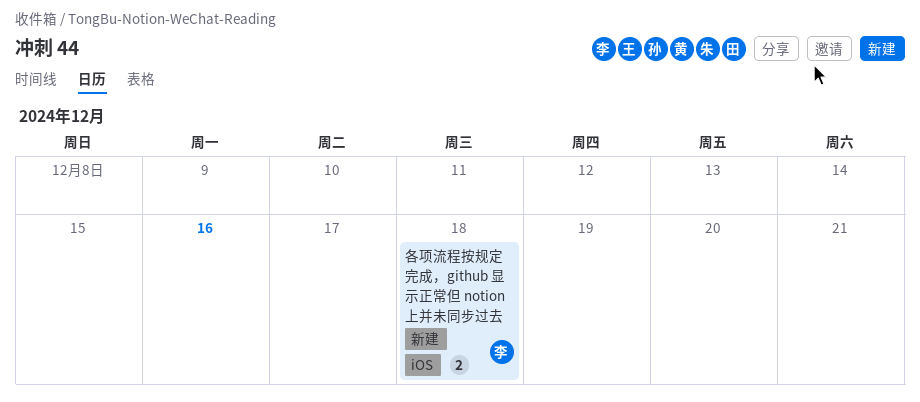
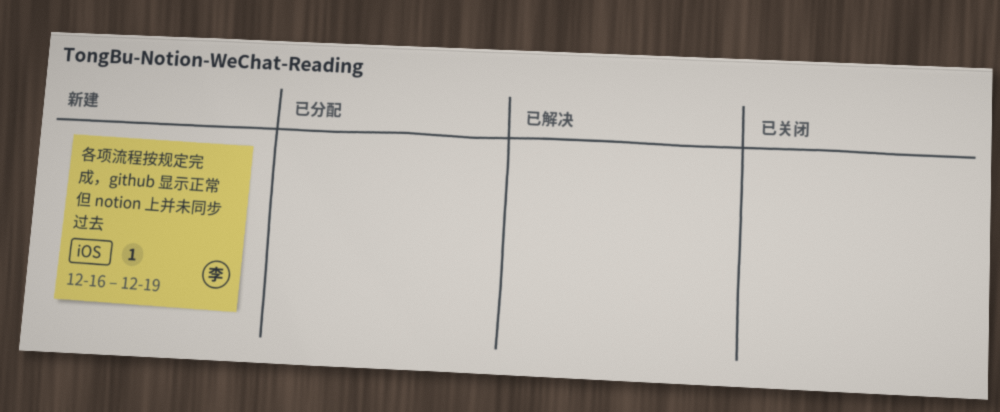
各项流程按规定完成，github 显示正常但 notion 上并未同步过去, estimate: 2 -> 1
各项流程按规定完成，github 显示正常但 notion 上并未同步过去, due: Dec 18 -> Dec 19

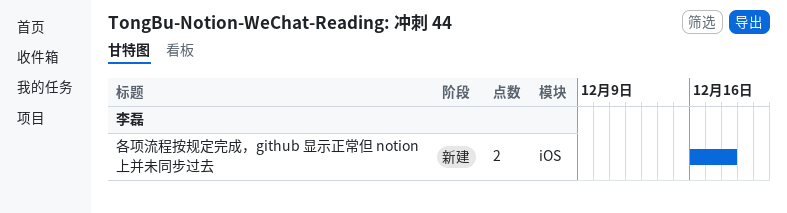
各项流程按规定完成，github 显示正常但 notion 上并未同步过去, estimate: 1 -> 2
各项流程按规定完成，github 显示正常但 notion 上并未同步过去, due: Dec 19 -> Dec 18

